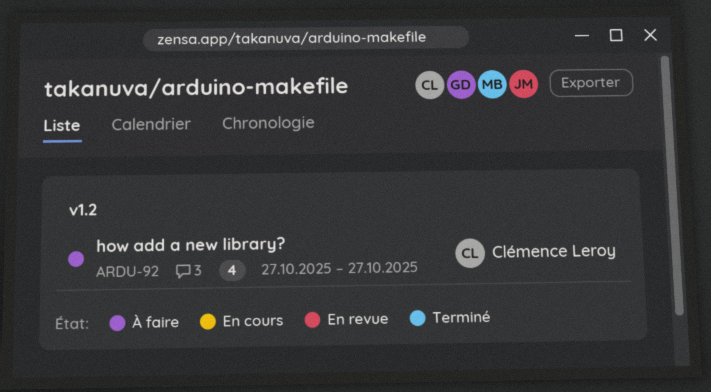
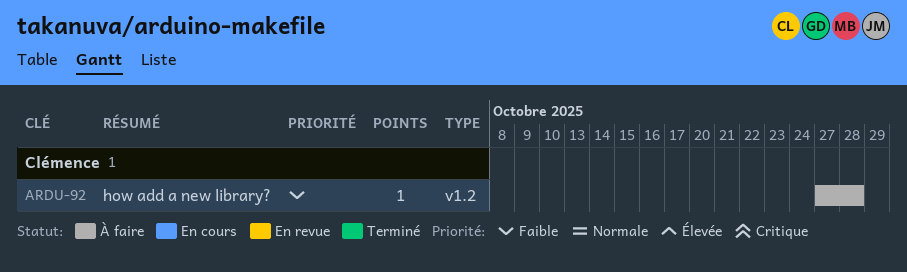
ARDU-92, estimate: 4 -> 1
ARDU-92, due: Oct 27 -> Oct 28

